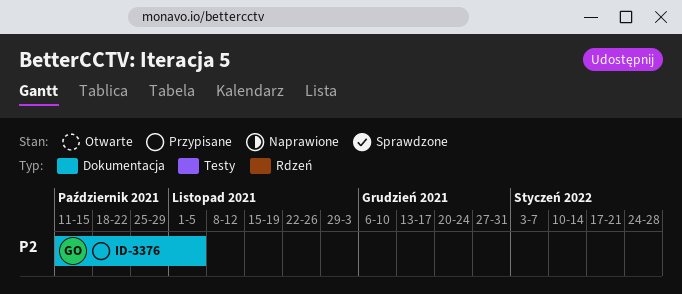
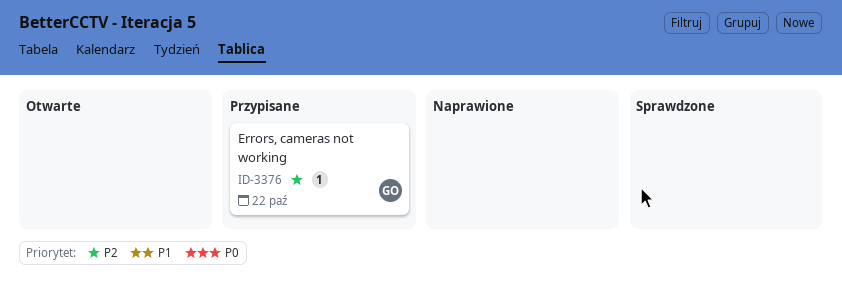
ID-3376, due: Nov 5 -> Oct 22

